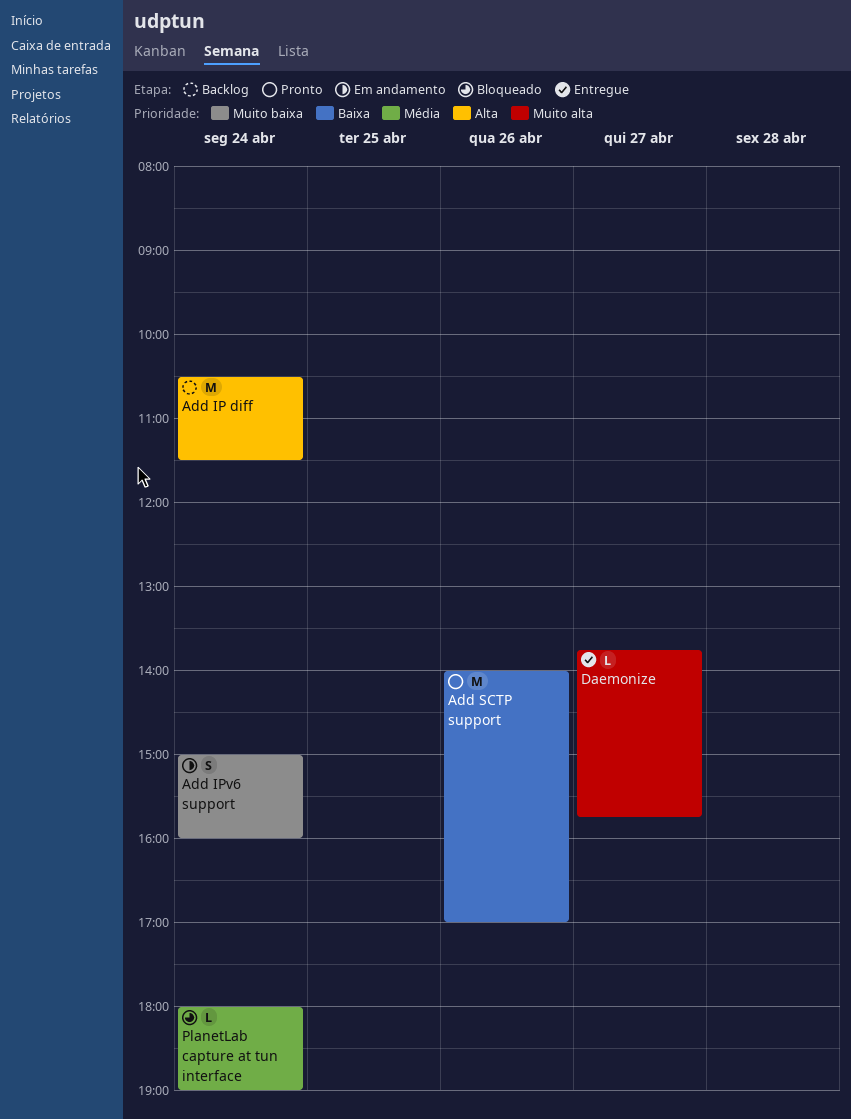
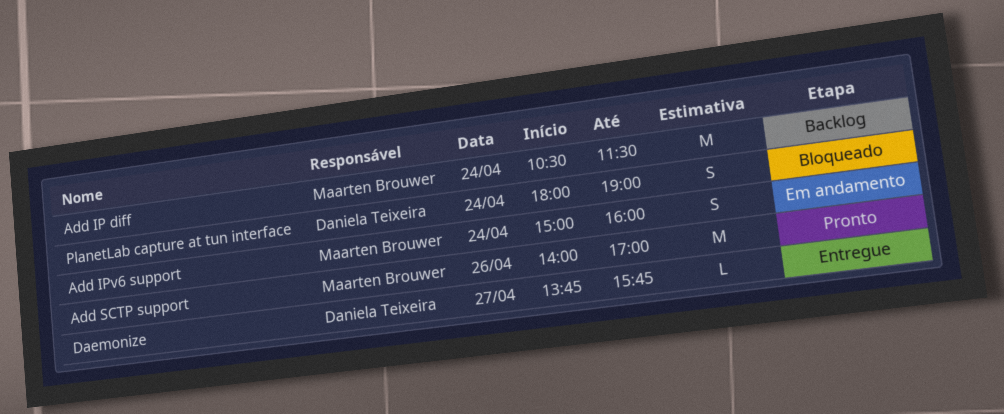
PlanetLab capture at tun interface, estimate: L -> S

